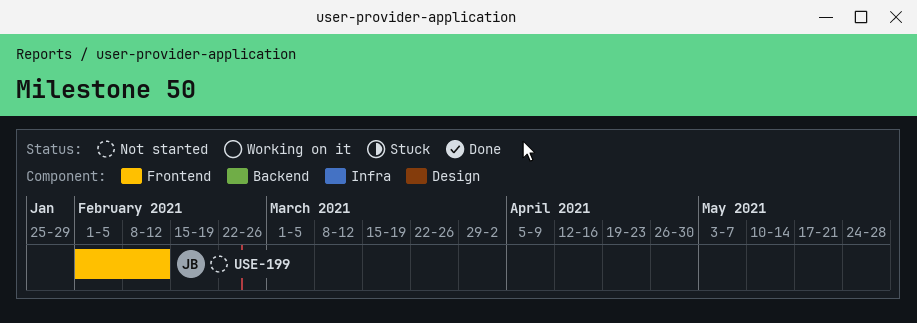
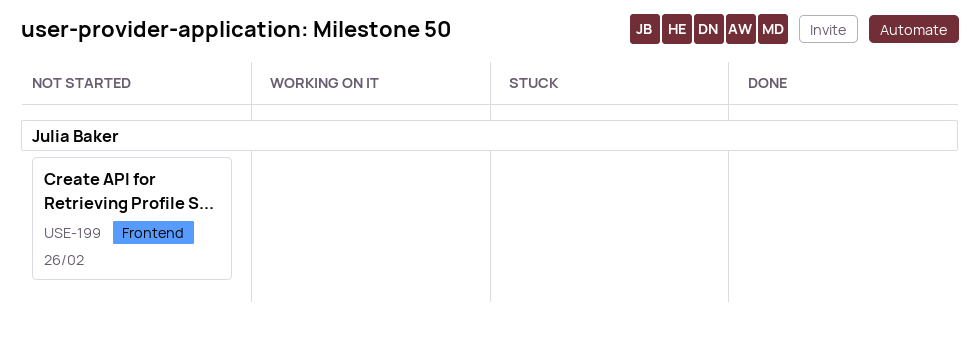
USE-199, due: Feb 12 -> Feb 26

